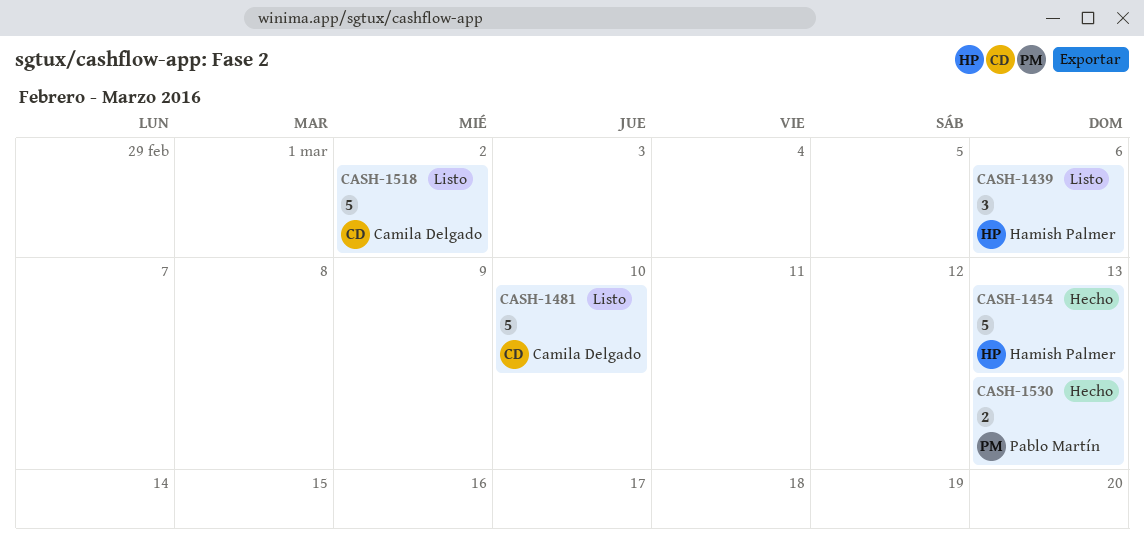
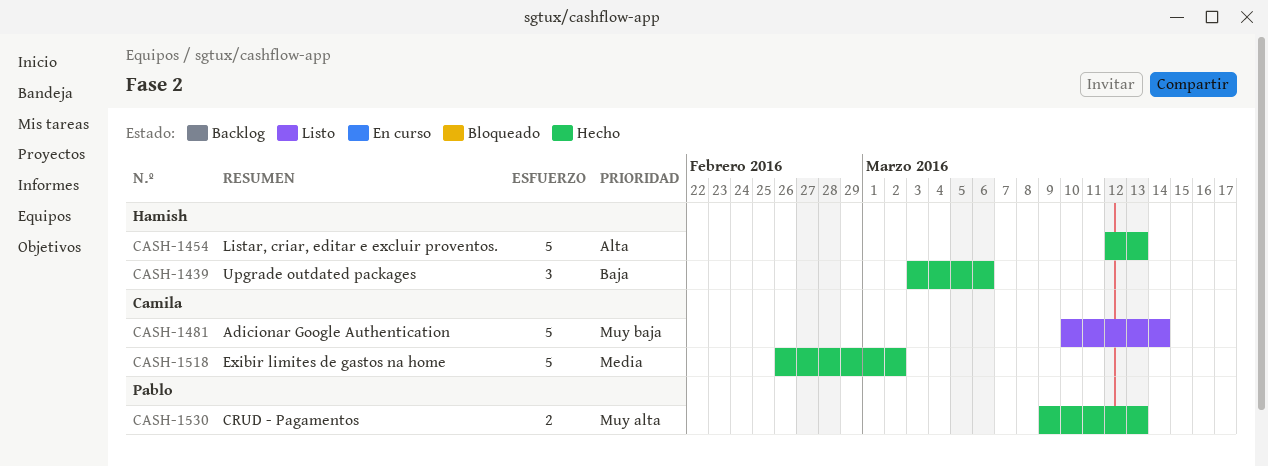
CASH-1439, status: Listo -> Hecho
CASH-1481, due: Mar 10 -> Mar 14
CASH-1518, status: Listo -> Hecho

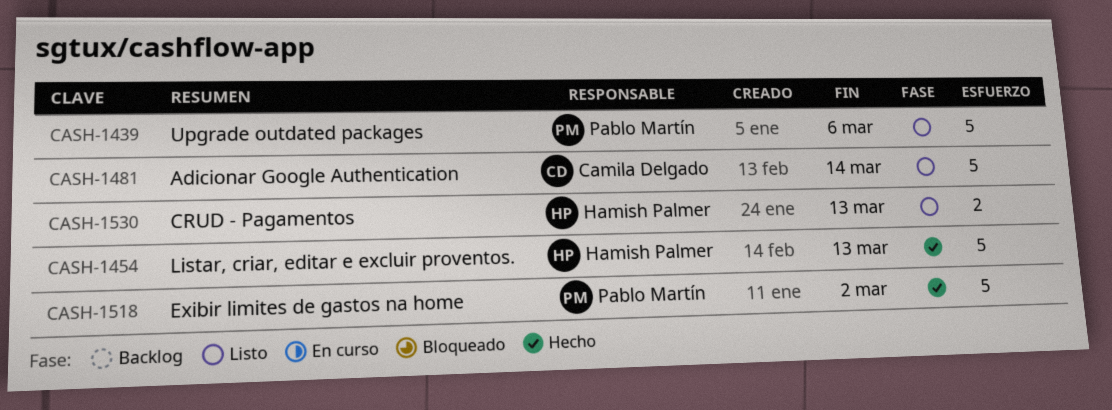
CASH-1439, status: Hecho -> Listo
CASH-1439, owner: Hamish Palmer -> Pablo Martín
CASH-1439, estimate: 3 -> 5
CASH-1518, owner: Camila Delgado -> Pablo Martín
CASH-1530, status: Hecho -> Listo
CASH-1530, owner: Pablo Martín -> Hamish Palmer

